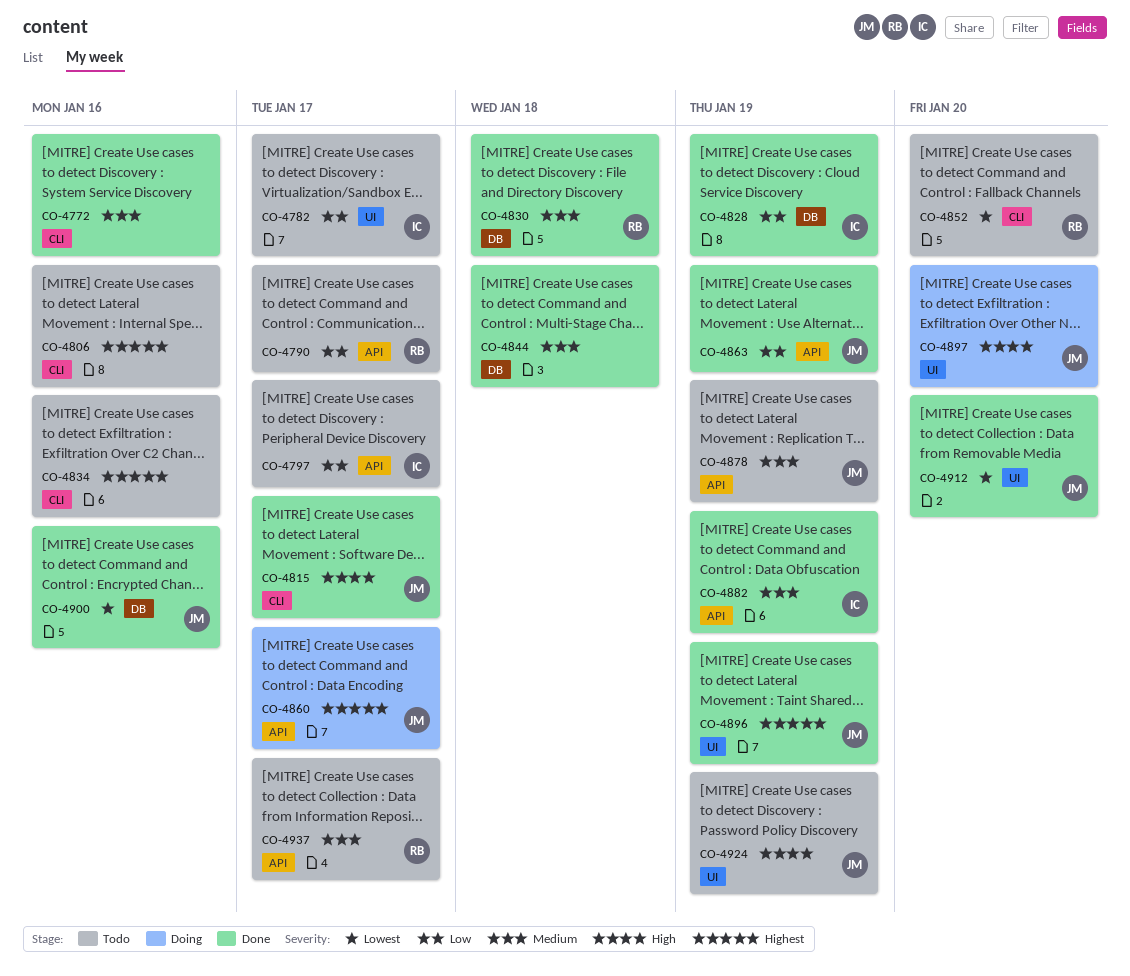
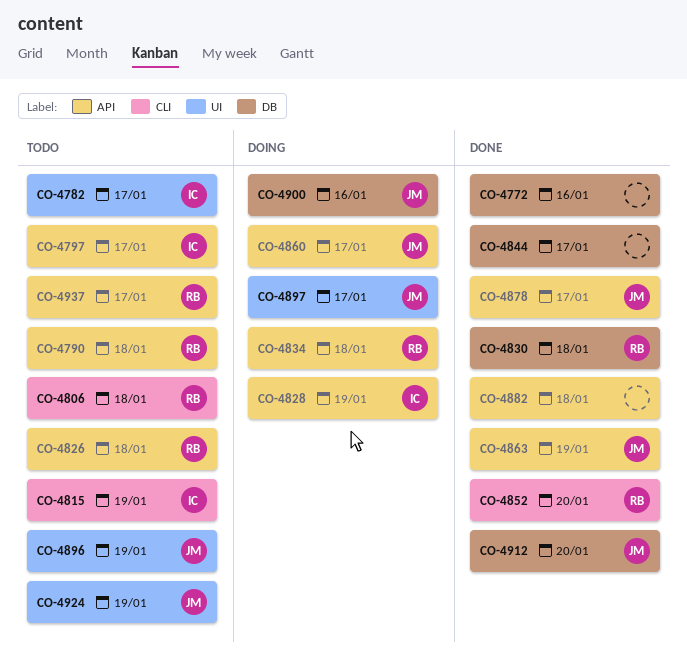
CO-4772, label: CLI -> DB
CO-4790, due: Jan 17 -> Jan 18
CO-4806, owner: none -> RB
CO-4806, due: Jan 16 -> Jan 18
CO-4815, status: Done -> Todo
CO-4815, owner: JM -> IC
CO-4815, due: Jan 17 -> Jan 19
CO-4826: none -> present
CO-4828, status: Done -> Doing
CO-4828, label: DB -> API
CO-4834, status: Todo -> Doing
CO-4834, owner: none -> RB
CO-4834, label: CLI -> API
CO-4834, due: Jan 16 -> Jan 18
CO-4844, due: Jan 18 -> Jan 17
CO-4852, status: Todo -> Done
CO-4878, status: Todo -> Done
CO-4878, due: Jan 19 -> Jan 17
CO-4882, owner: IC -> none
CO-4882, due: Jan 19 -> Jan 18
CO-4896, status: Done -> Todo
CO-4897, due: Jan 20 -> Jan 17
CO-4900, status: Done -> Doing
CO-4912, label: UI -> DB

